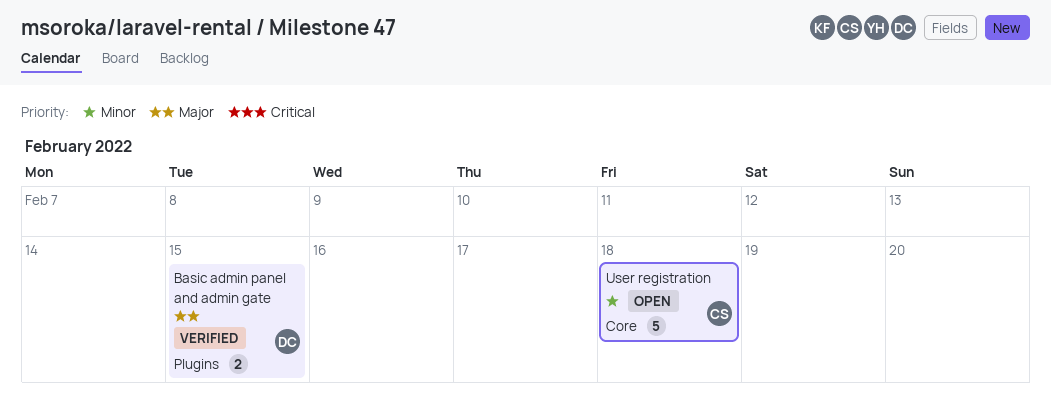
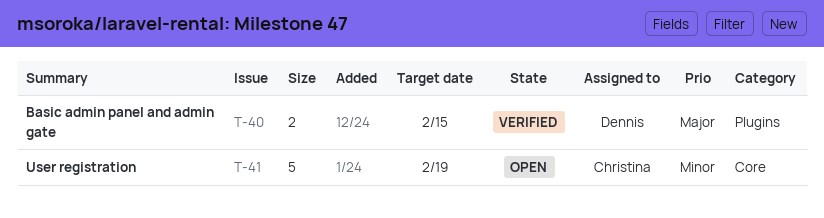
User registration, due: Feb 18 -> Feb 19

